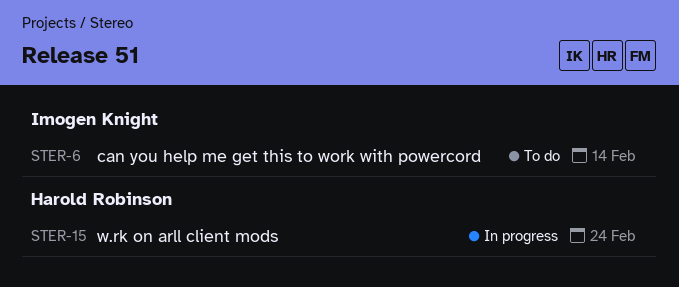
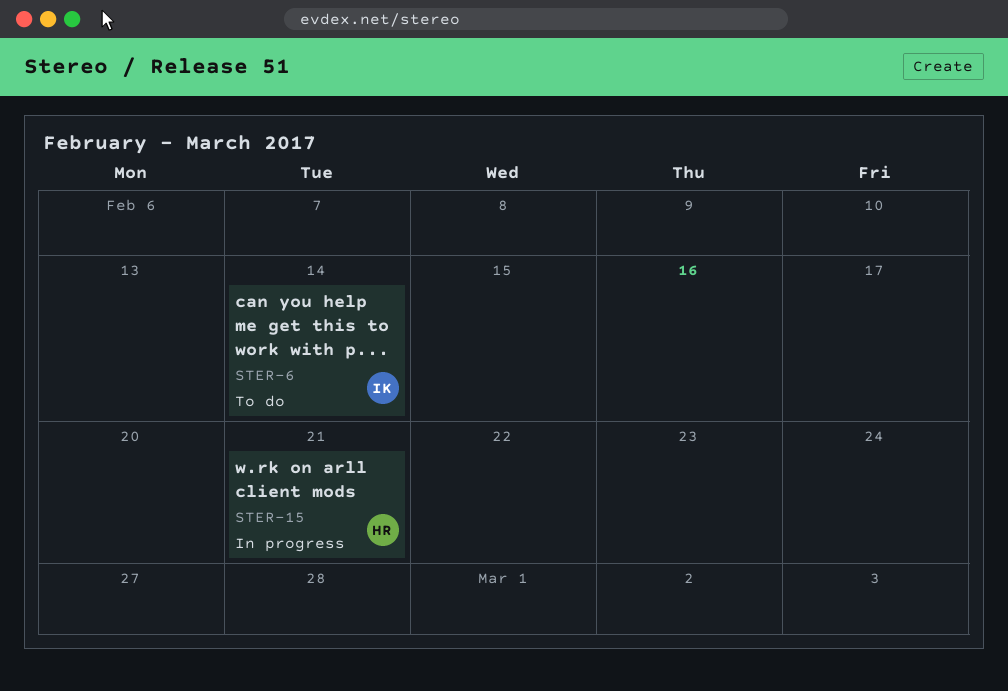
STER-15, due: Feb 24 -> Feb 21

